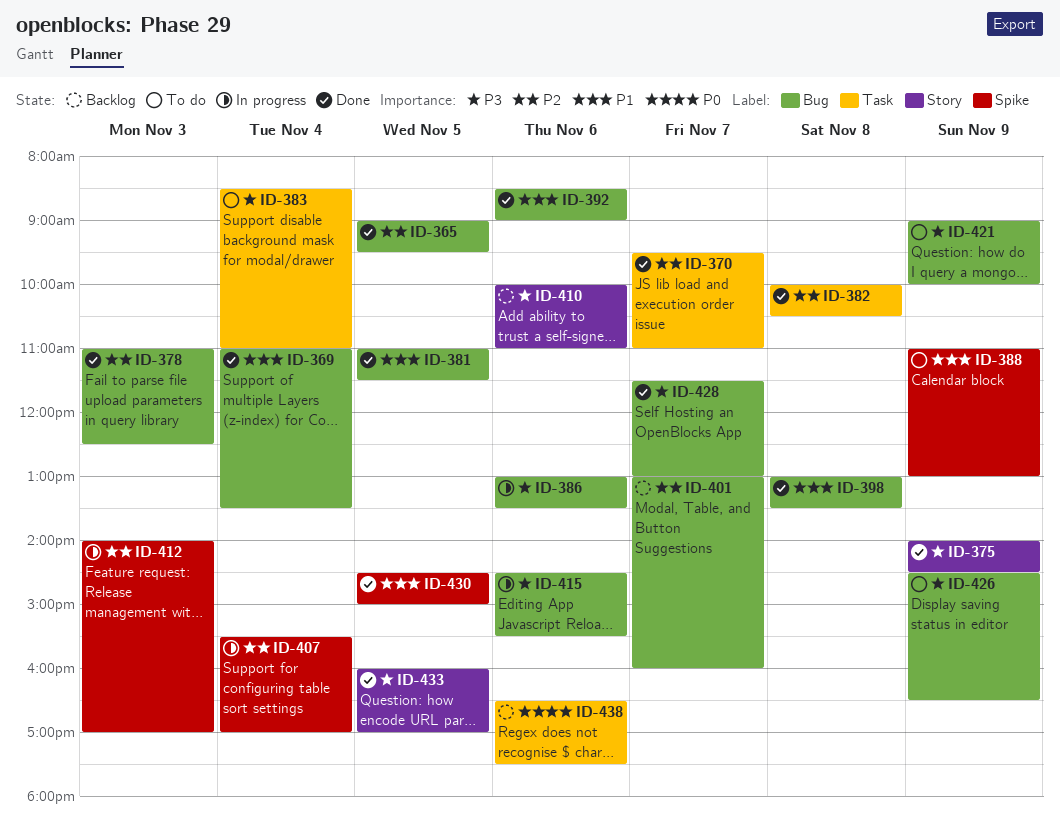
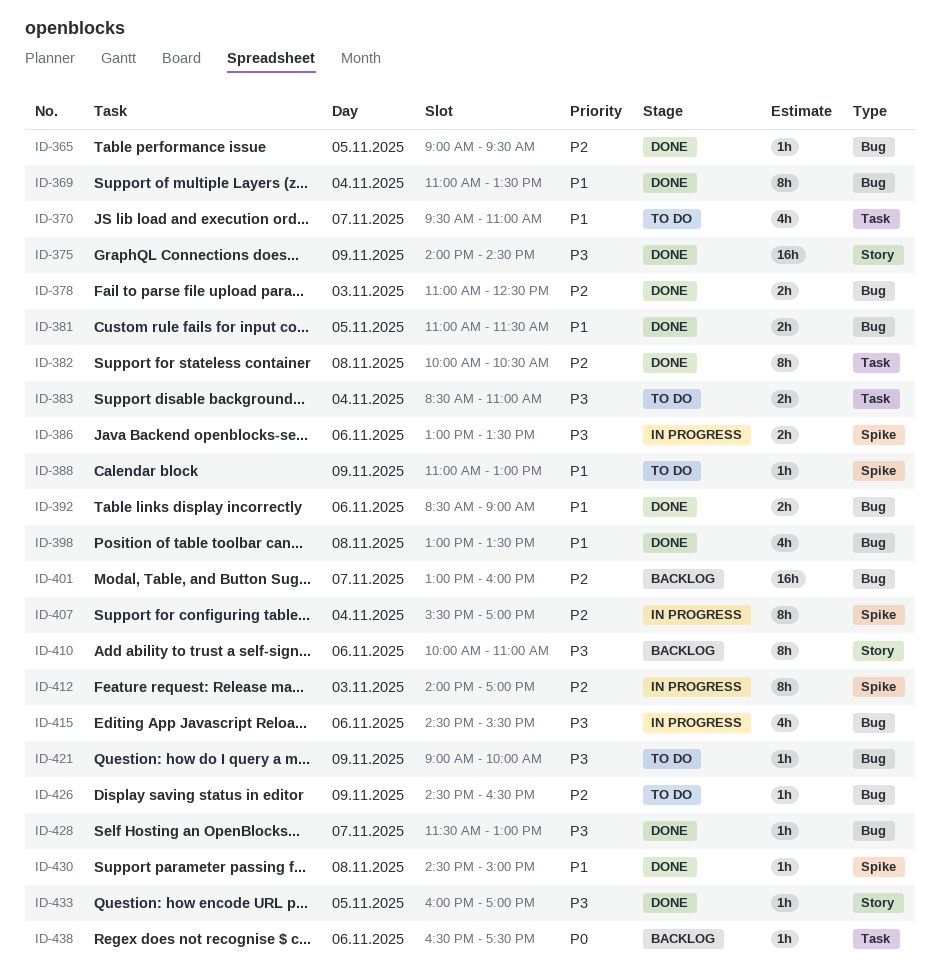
ID-370, status: Done -> To do
ID-370, priority: P2 -> P1
ID-386, label: Bug -> Spike
ID-426, priority: P3 -> P2
ID-430, day: Nov 5 -> Nov 8

